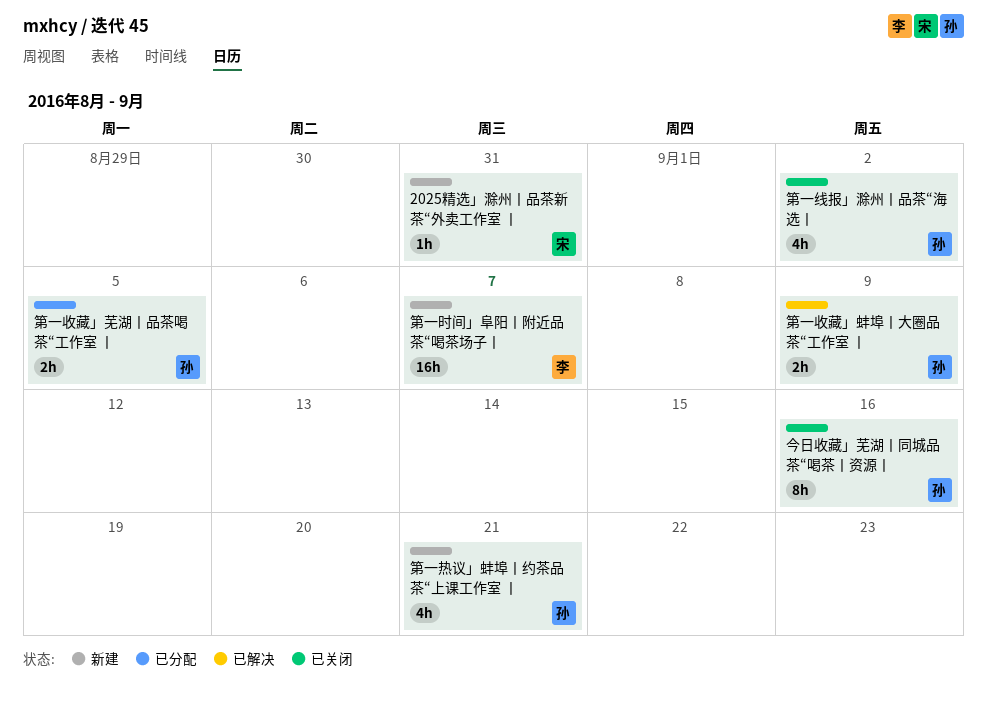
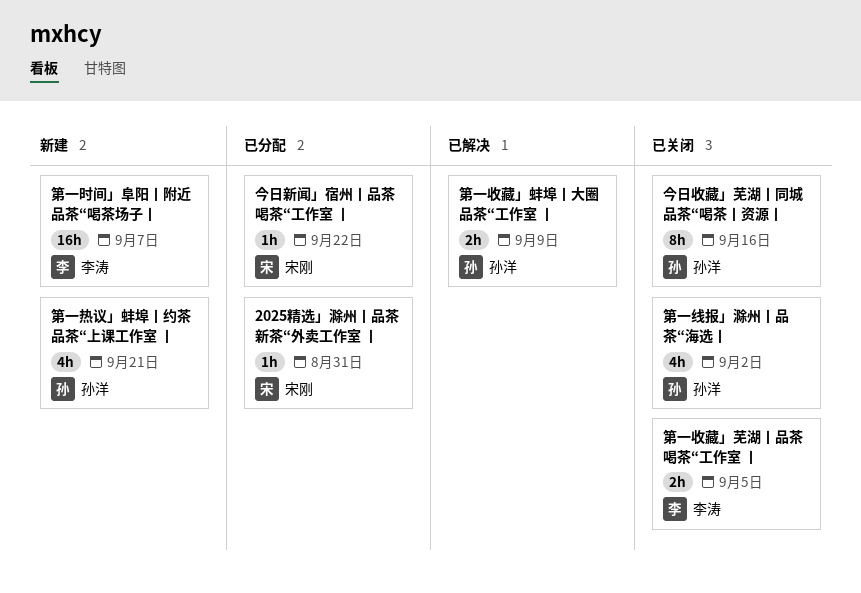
2025精选」滁州丨品茶新茶“外卖工作室 丨, status: 新建 -> 已分配
今日新闻」宿州丨品茶喝茶“工作室 丨: none -> present
第一收藏」芜湖丨品茶喝茶“工作室 丨, status: 已分配 -> 已关闭
第一收藏」芜湖丨品茶喝茶“工作室 丨, owner: 孙洋 -> 李涛

